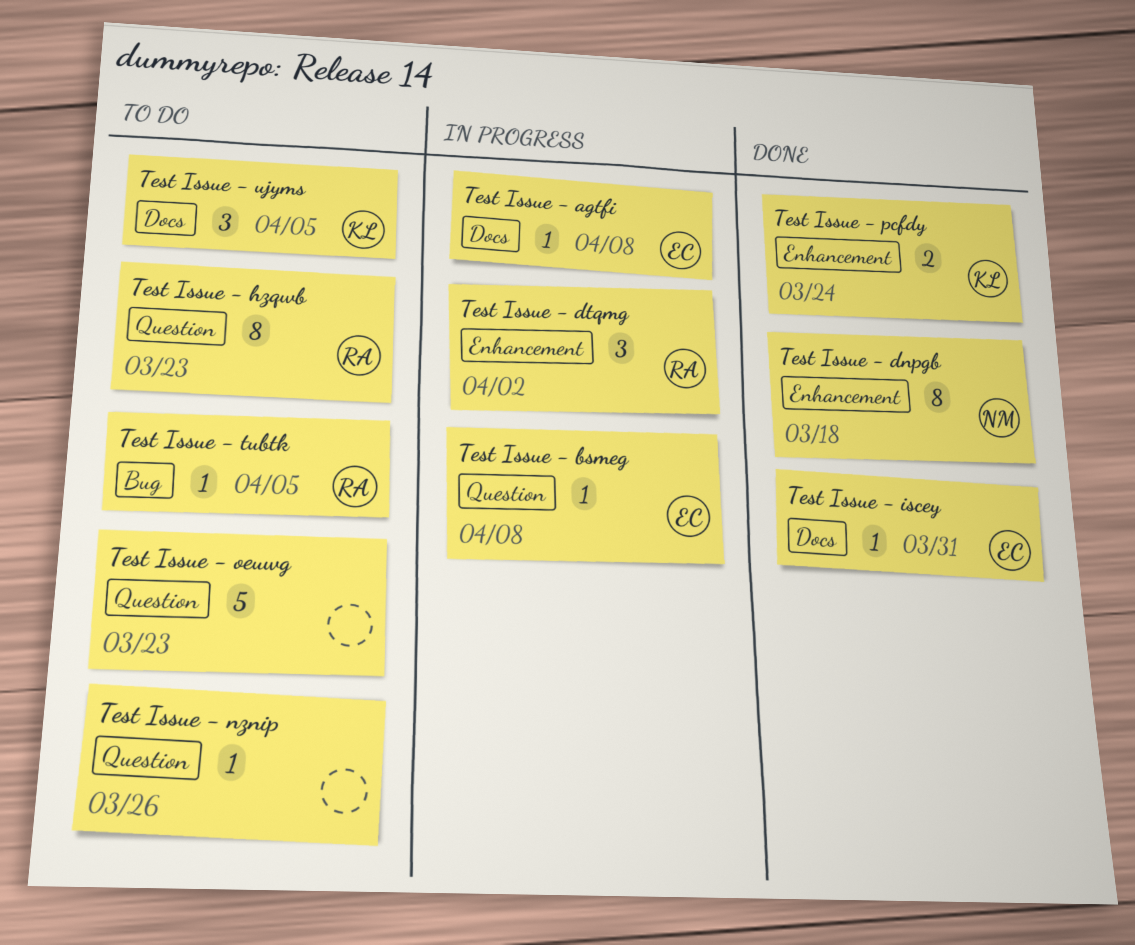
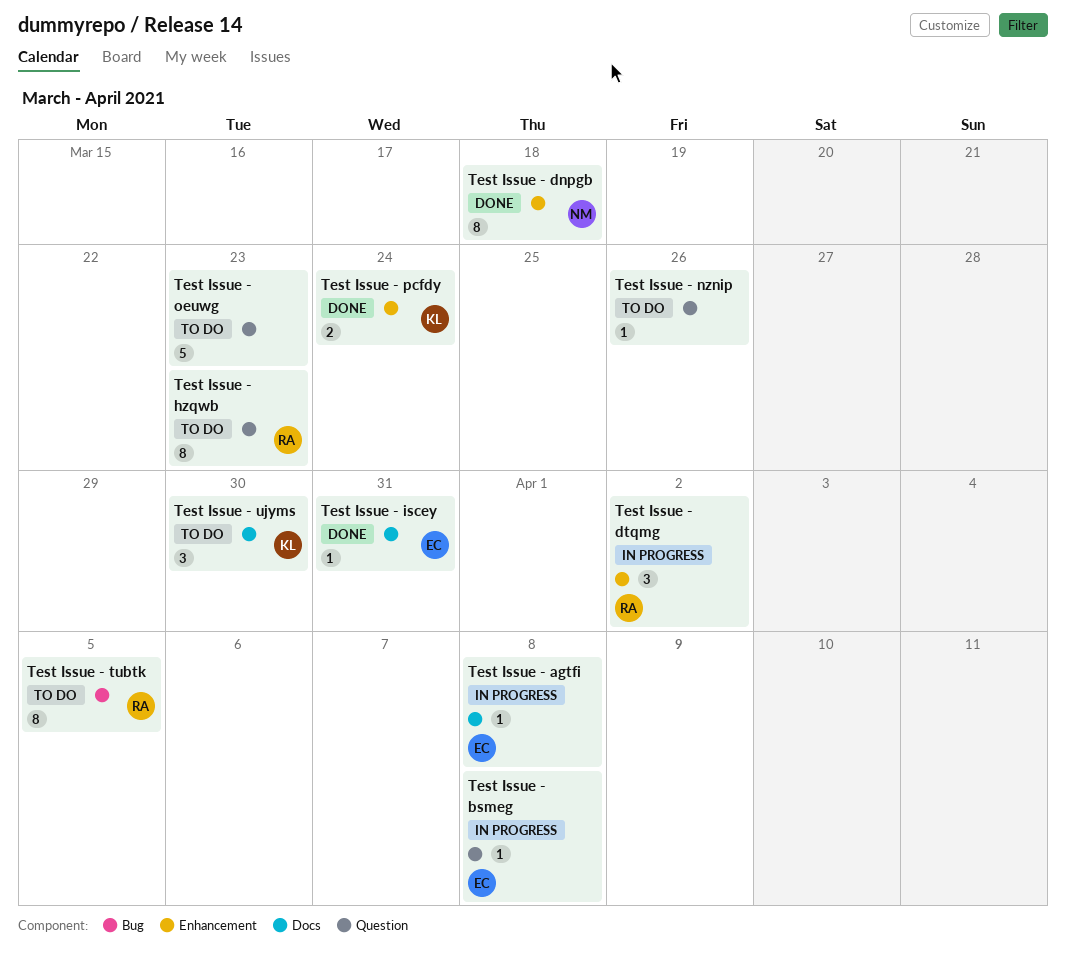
Test Issue - tubtk, estimate: 1 -> 8
Test Issue - ujyms, due: Apr 5 -> Mar 30

